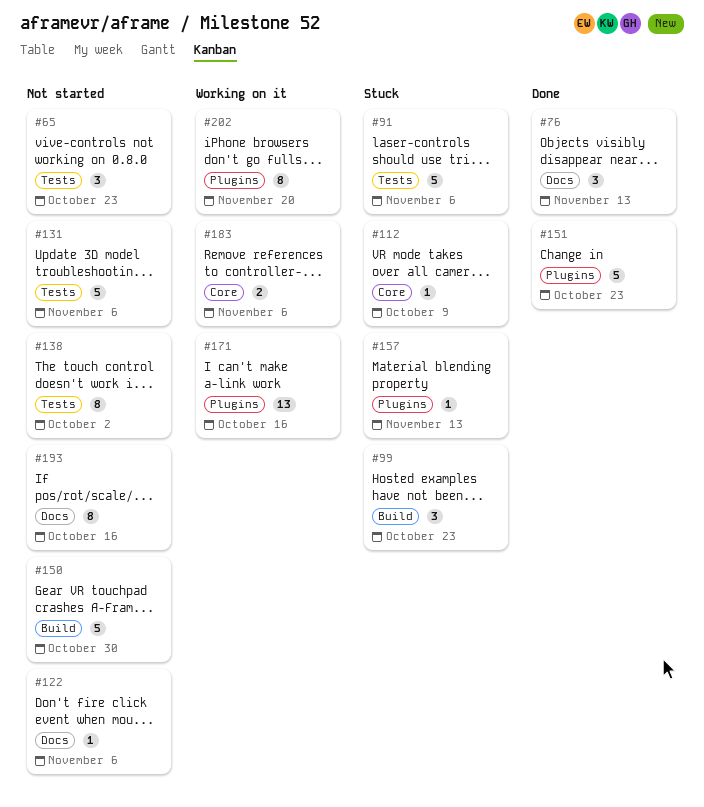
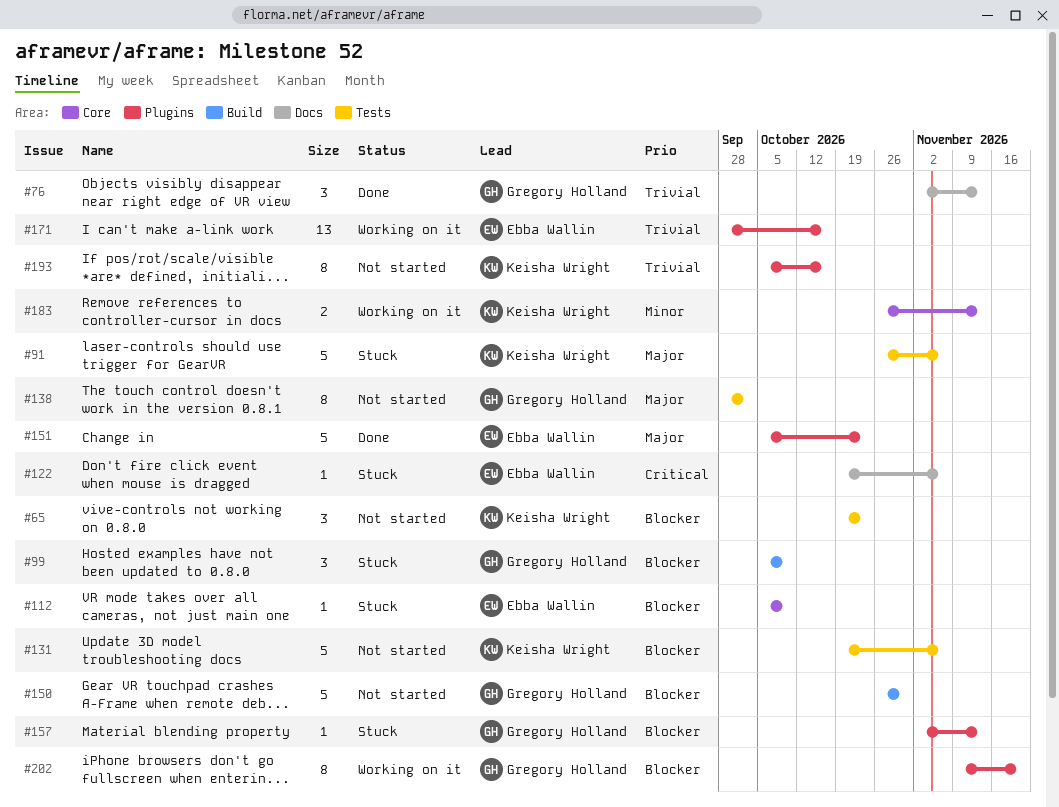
#99, due: Oct 23 -> Oct 9
#122, status: Not started -> Stuck
#183, due: Nov 6 -> Nov 13
#193, label: Docs -> Plugins

